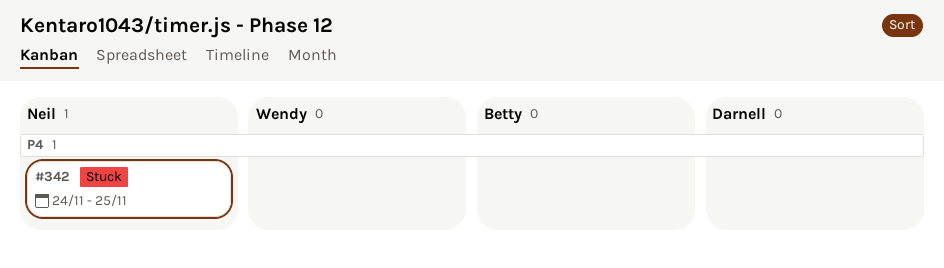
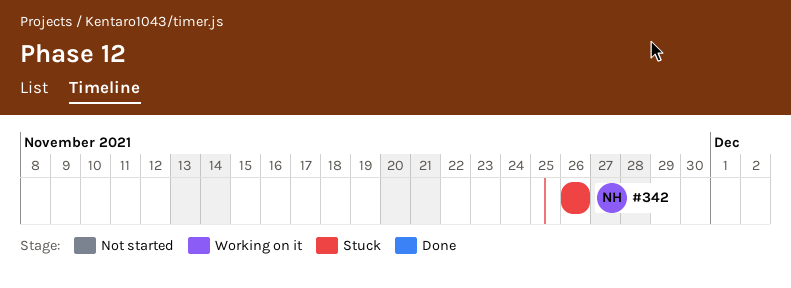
#342, start: Nov 24 -> Nov 26
#342, due: Nov 25 -> Nov 26

